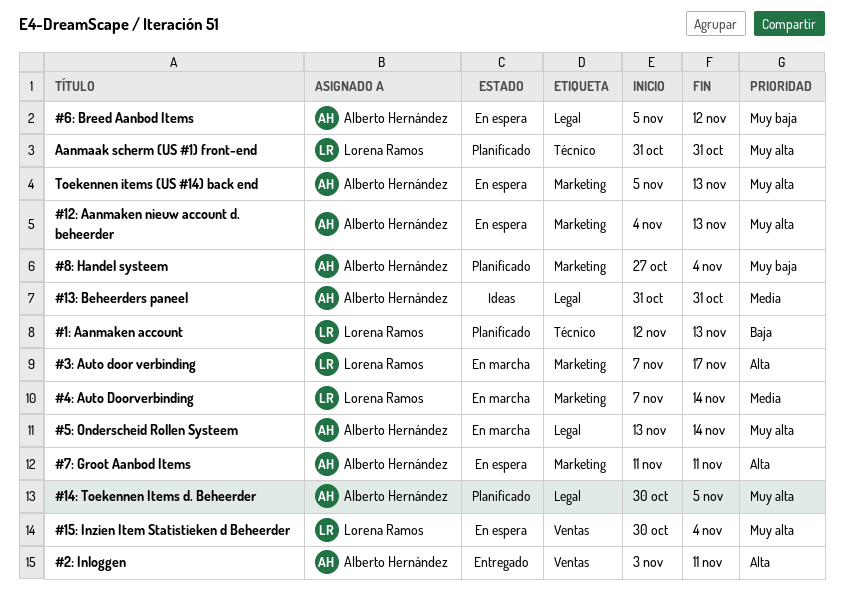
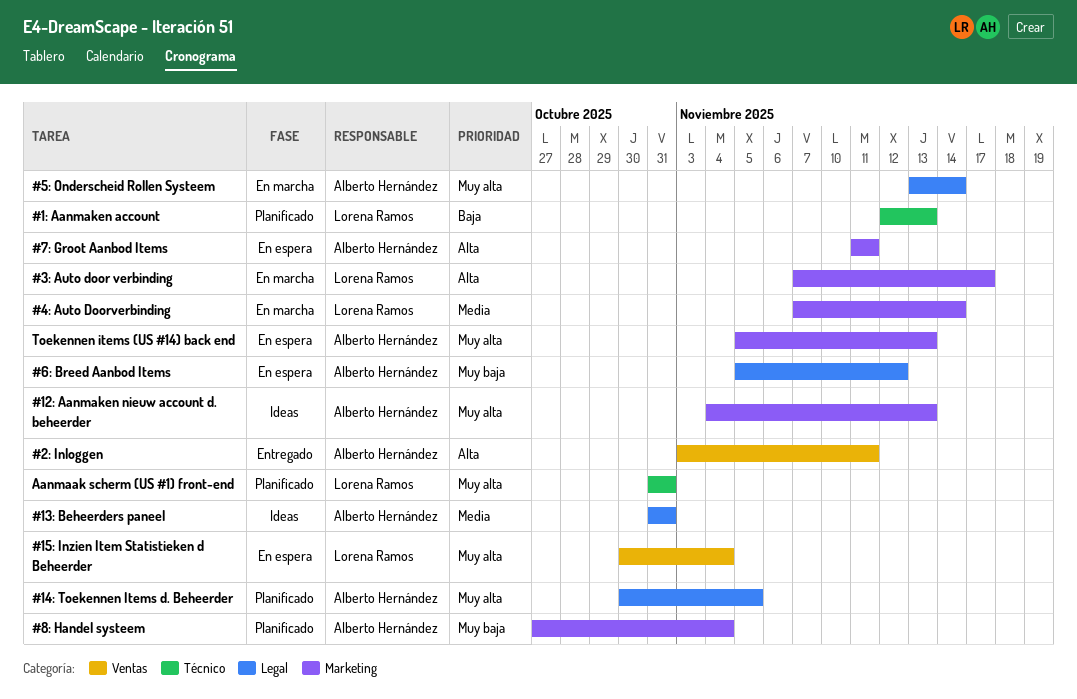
#12: Aanmaken nieuw account d. beheerder, status: En espera -> Ideas

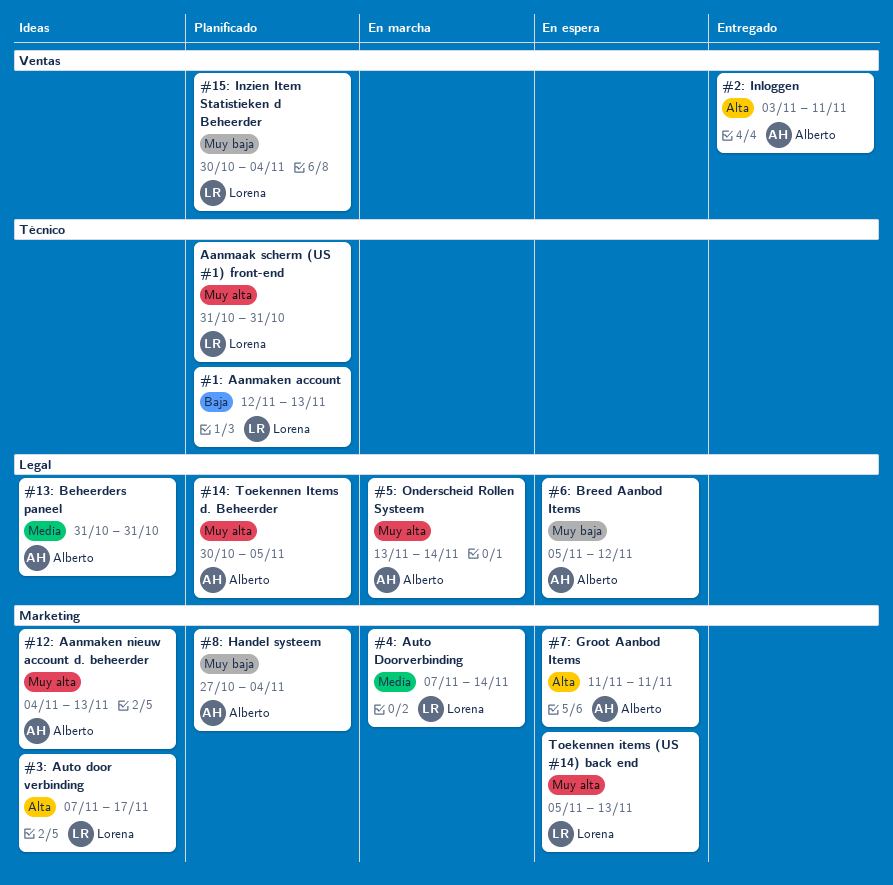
#15: Inzien Item Statistieken d Beheerder, status: En espera -> Planificado
#15: Inzien Item Statistieken d Beheerder, priority: Muy alta -> Muy baja
#3: Auto door verbinding, status: En marcha -> Ideas
Toekennen items (US #14) back end, owner: Alberto Hernández -> Lorena Ramos

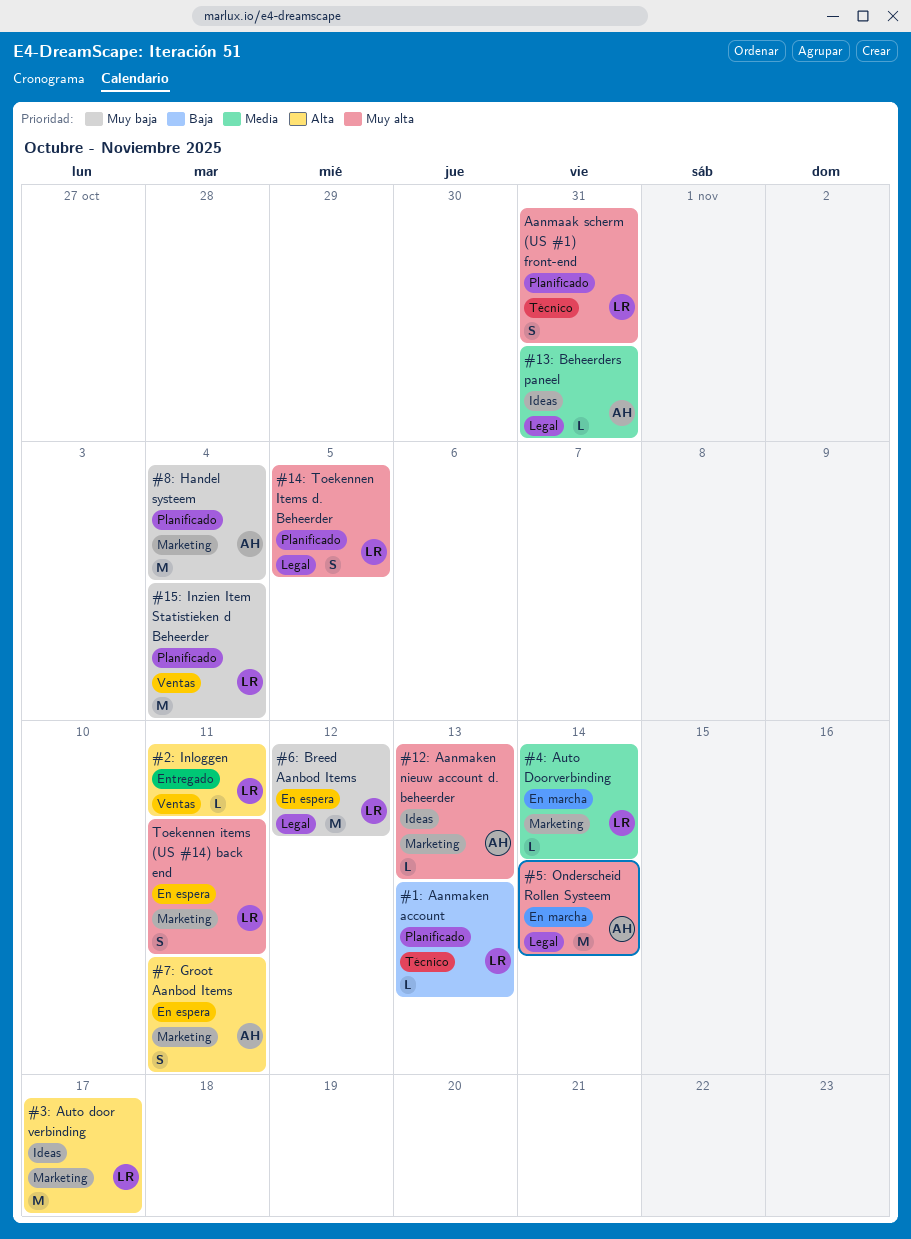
#14: Toekennen Items d. Beheerder, owner: Alberto -> Lorena
#2: Inloggen, owner: Alberto -> Lorena
#6: Breed Aanbod Items, owner: Alberto -> Lorena
Toekennen items (US #14) back end, due: Nov 13 -> Nov 11

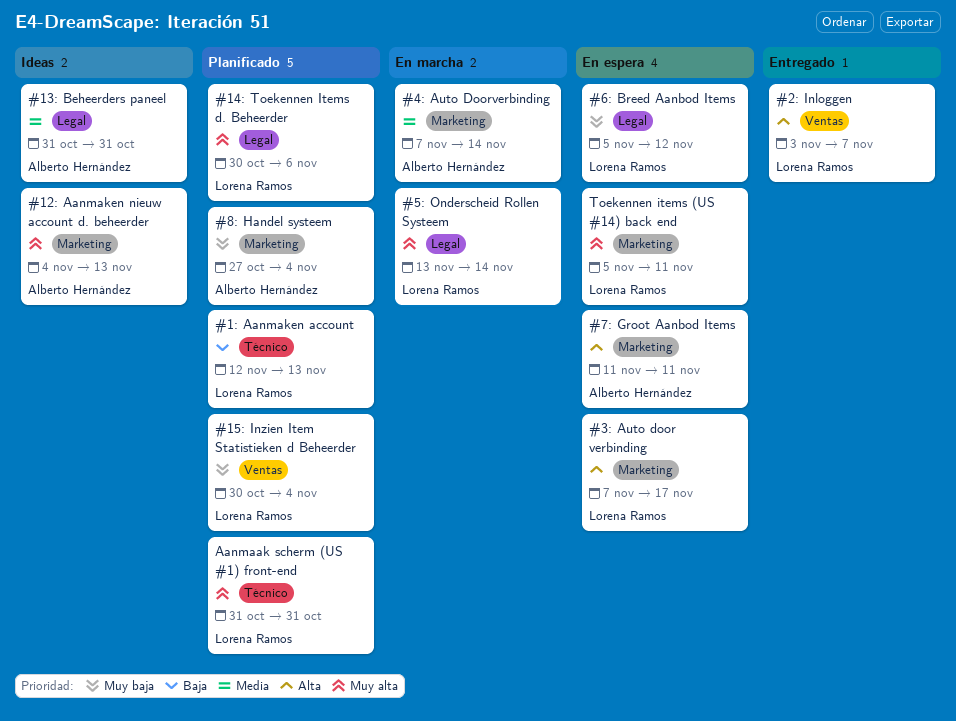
#14: Toekennen Items d. Beheerder, due: Nov 5 -> Nov 6
#2: Inloggen, due: Nov 11 -> Nov 7
#3: Auto door verbinding, status: Ideas -> En espera
#4: Auto Doorverbinding, owner: Lorena Ramos -> Alberto Hernández
#5: Onderscheid Rollen Systeem, owner: Alberto Hernández -> Lorena Ramos

